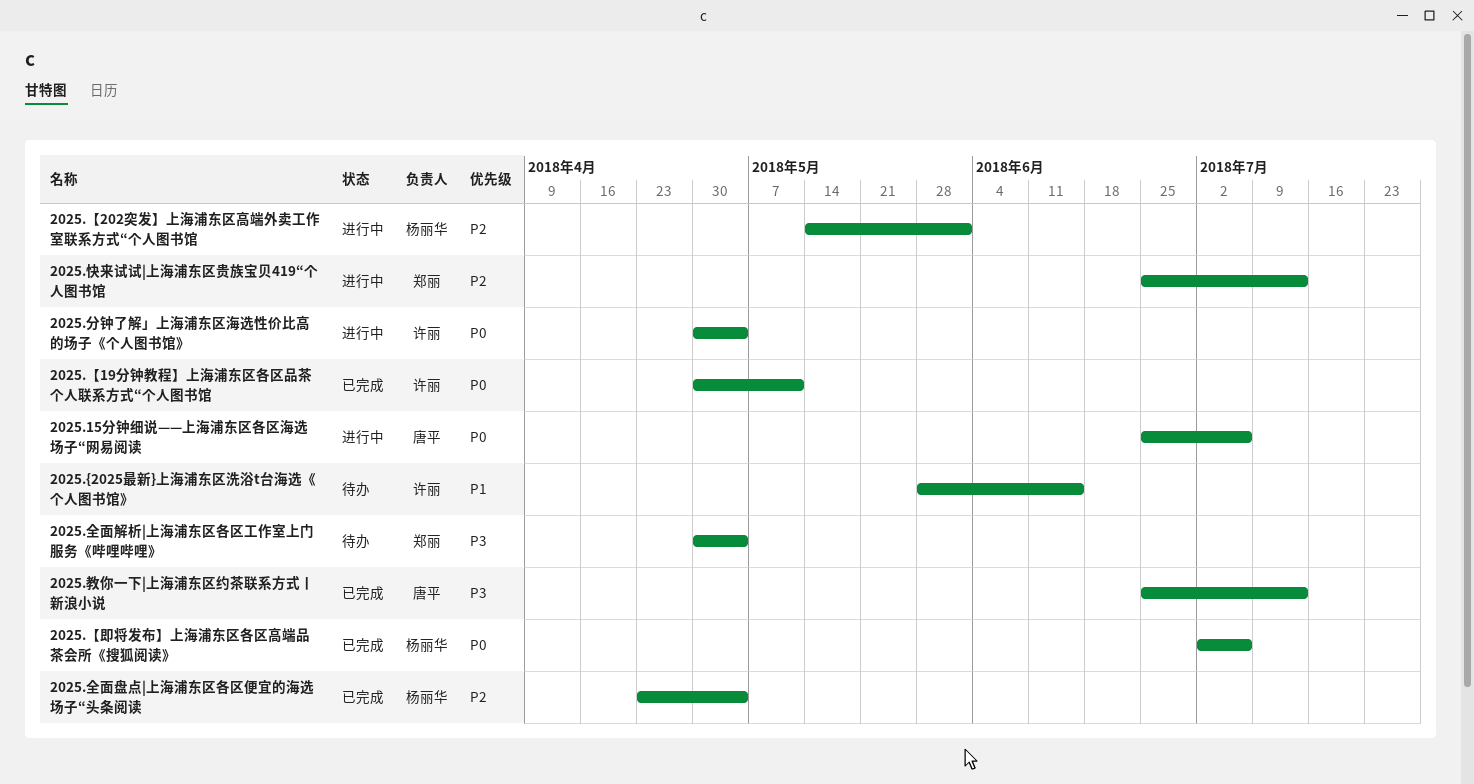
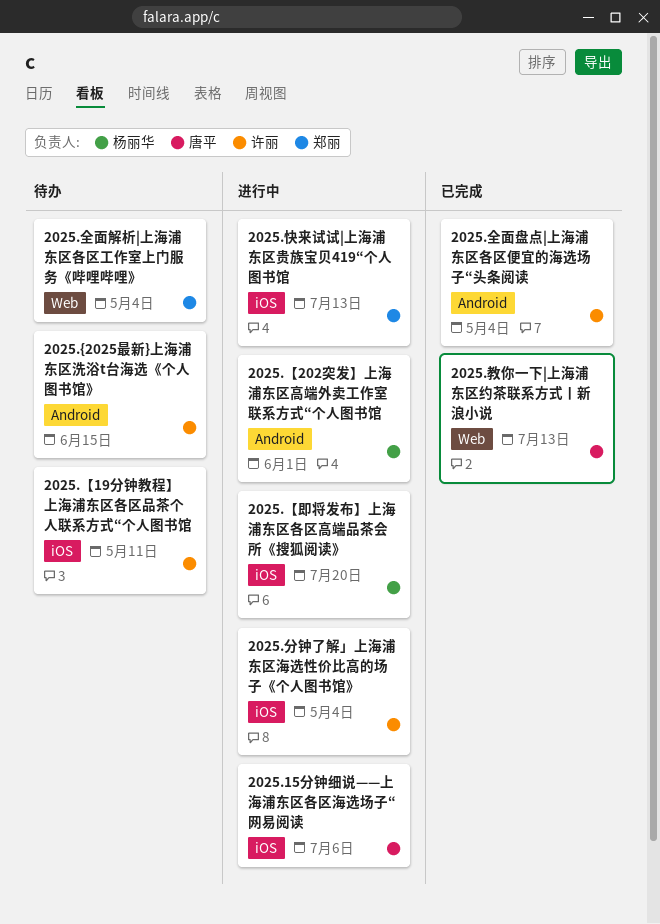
2025.【19分钟教程】上海浦东区各区品茶个人联系方式“个人图书馆, status: 已完成 -> 待办
2025.【即将发布】上海浦东区各区高端品茶会所《搜狐阅读》, status: 已完成 -> 进行中
2025.【即将发布】上海浦东区各区高端品茶会所《搜狐阅读》, due: Jul 6 -> Jul 20
2025.全面盘点|上海浦东区各区便宜的海选场子“头条阅读, owner: 杨丽华 -> 许丽

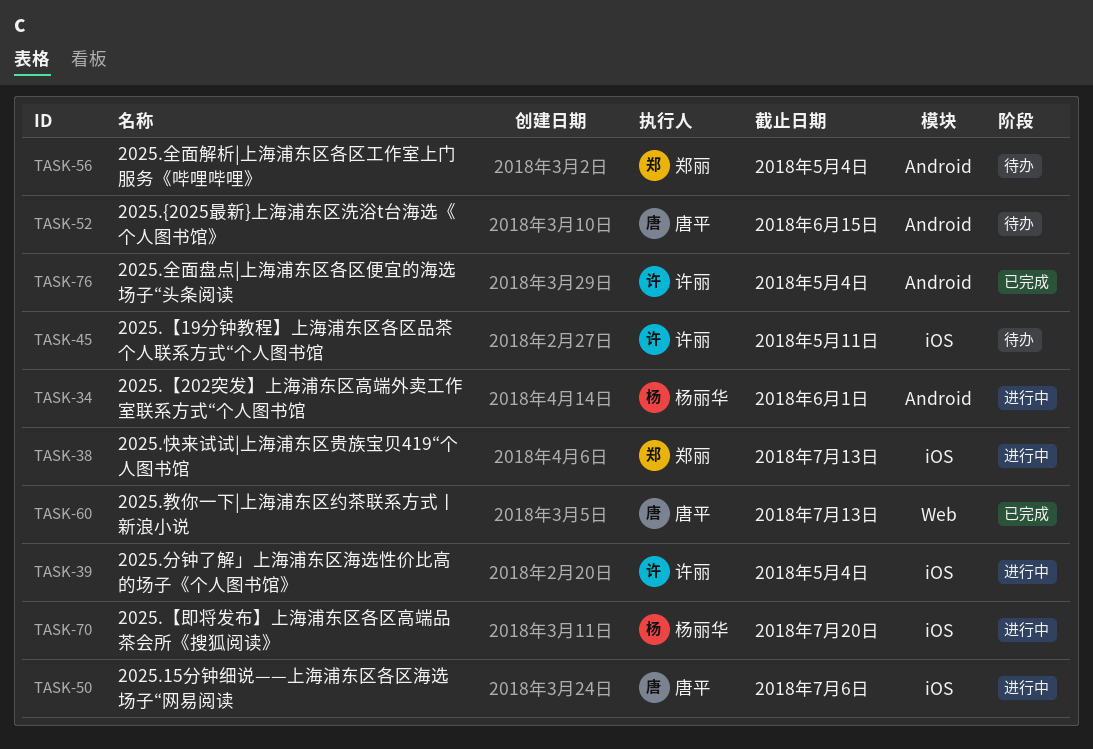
2025.{2025最新}上海浦东区洗浴t台海选《个人图书馆》, owner: 许丽 -> 唐平
2025.全面解析|上海浦东区各区工作室上门服务《哔哩哔哩》, label: Web -> Android

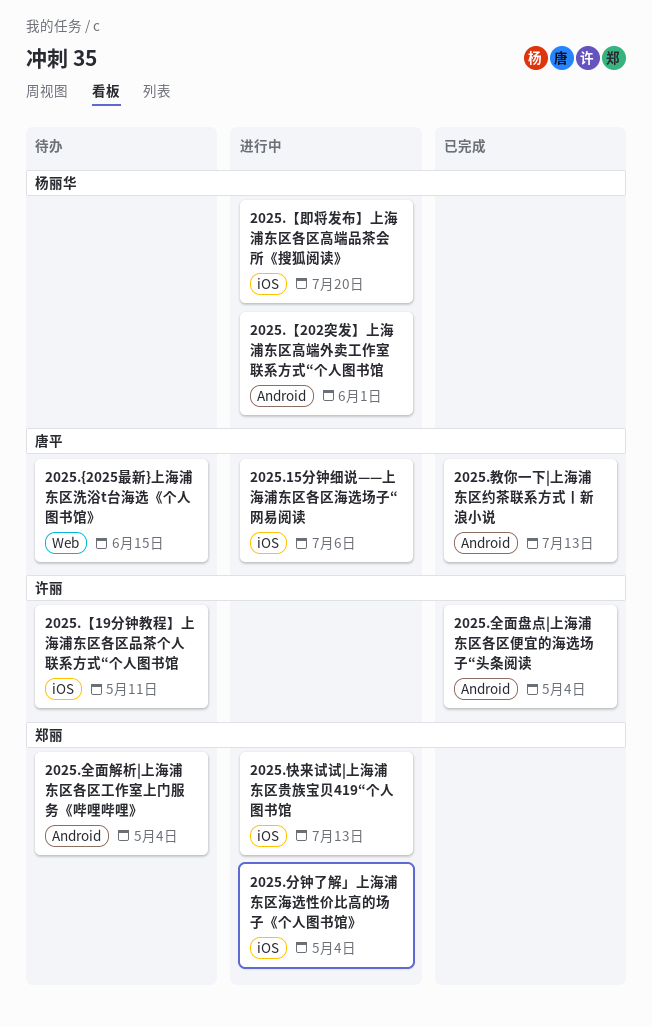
2025.{2025最新}上海浦东区洗浴t台海选《个人图书馆》, label: Android -> Web
2025.分钟了解」上海浦东区海选性价比高的场子《个人图书馆》, owner: 许丽 -> 郑丽
2025.教你一下|上海浦东区约茶联系方式丨新浪小说, label: Web -> Android

